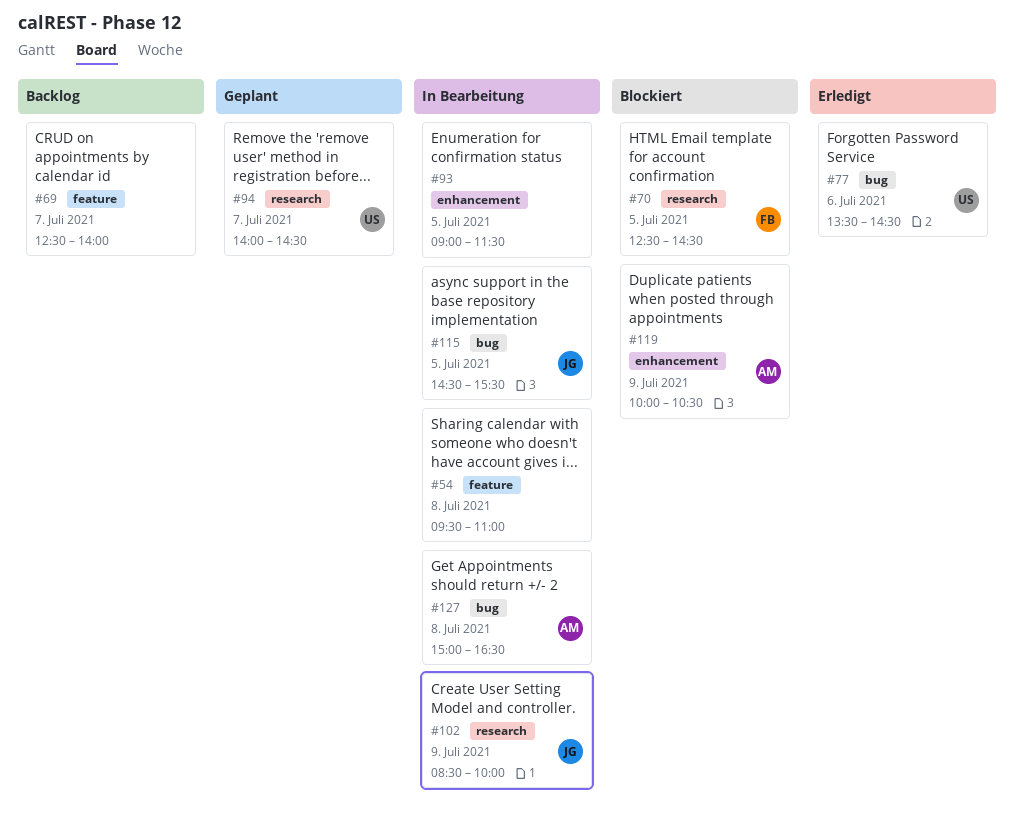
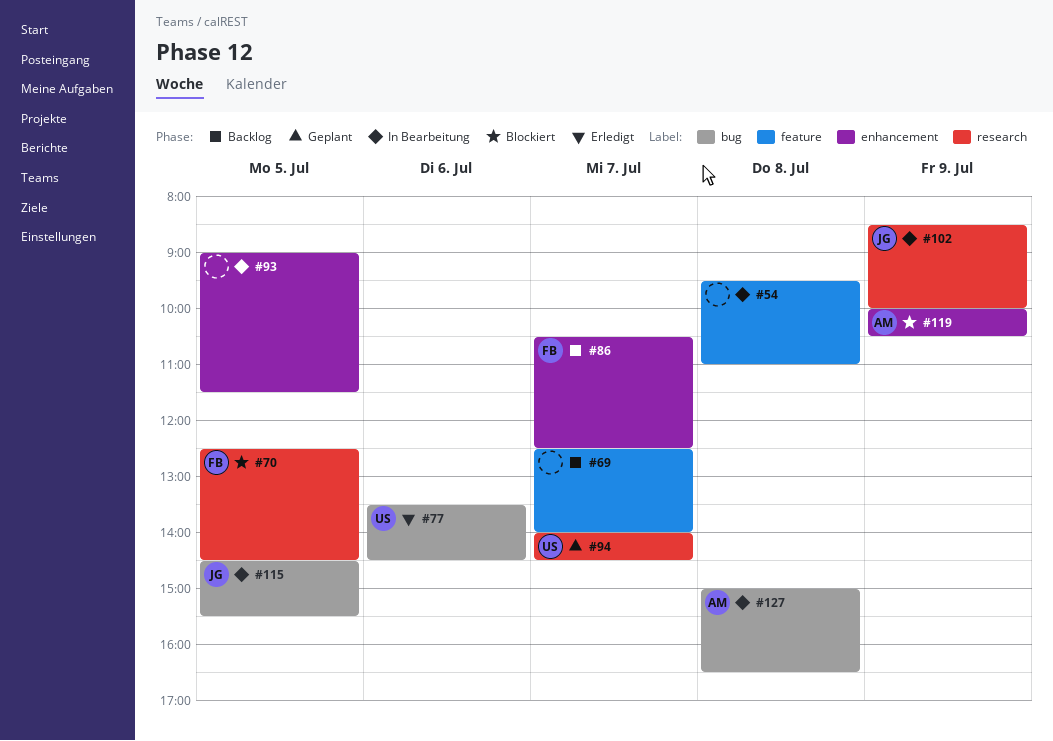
#86: none -> present

